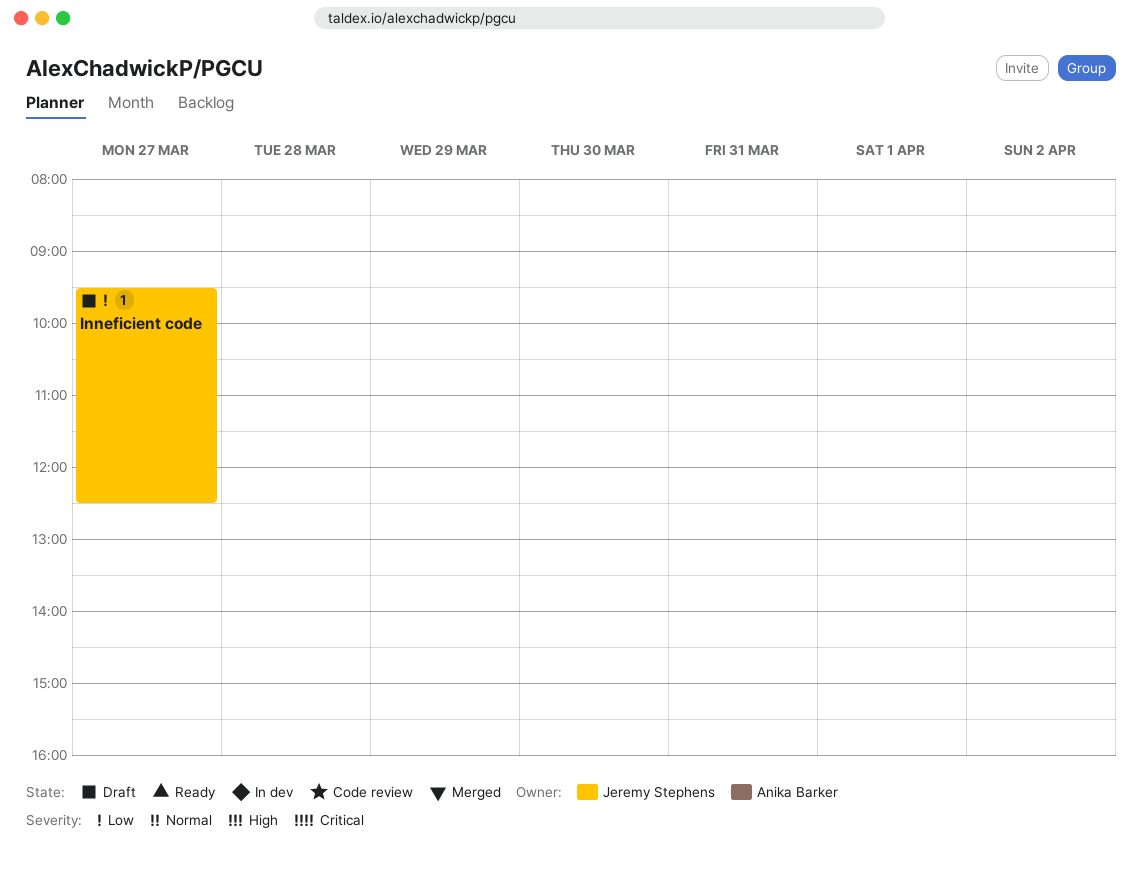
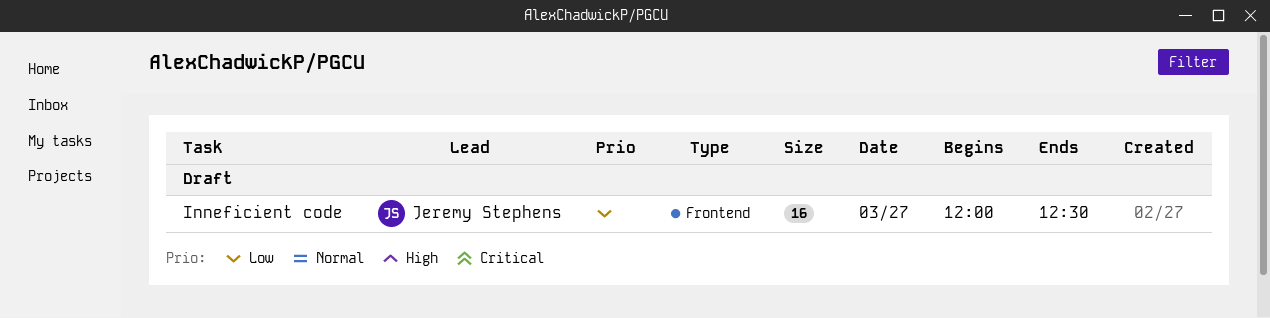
Inneficient code, estimate: 1 -> 16
Inneficient code, begins: 09:30 -> 12:00

